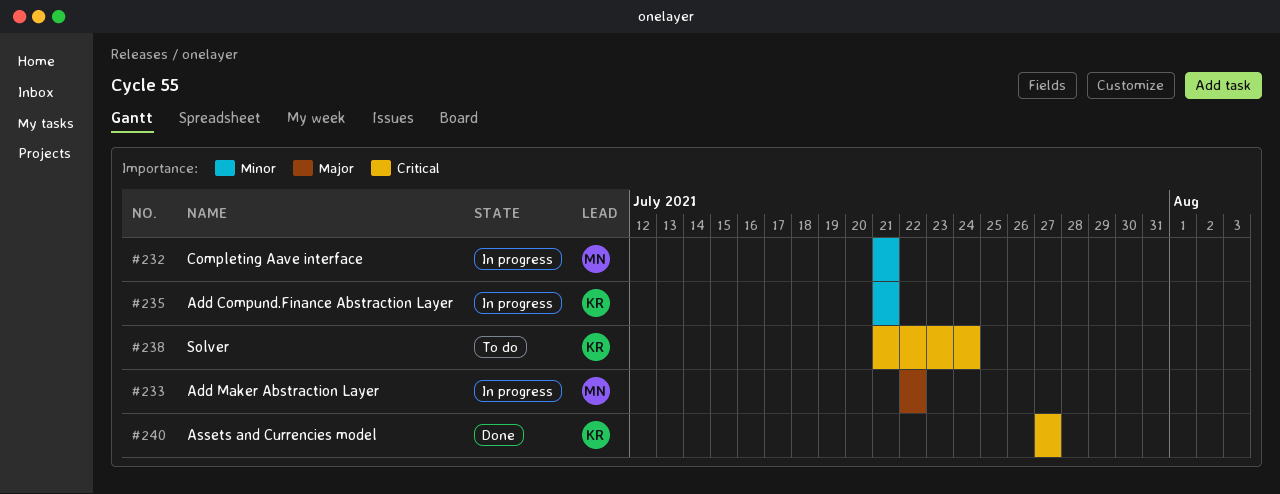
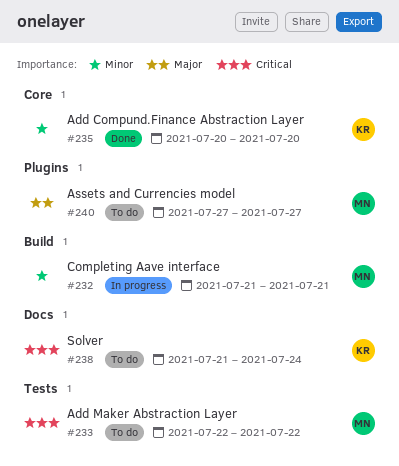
#233, status: In progress -> To do
#233, priority: Major -> Critical
#235, status: In progress -> Done
#235, start: Jul 21 -> Jul 20
#235, due: Jul 21 -> Jul 20
#240, status: Done -> To do
#240, owner: KR -> MN
#240, priority: Critical -> Major

